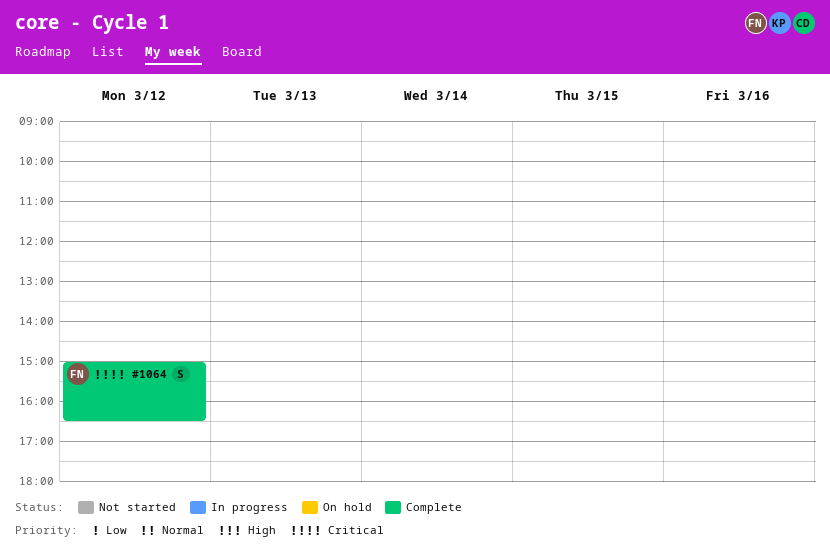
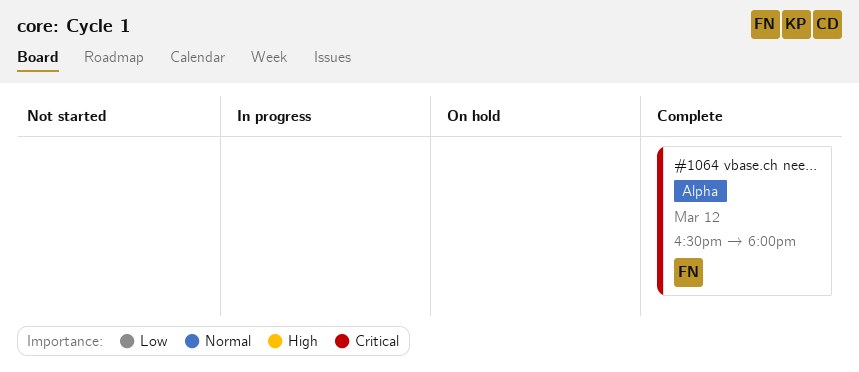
#1064, begins: 15:00 -> 16:30
#1064, ends: 16:30 -> 18:00

